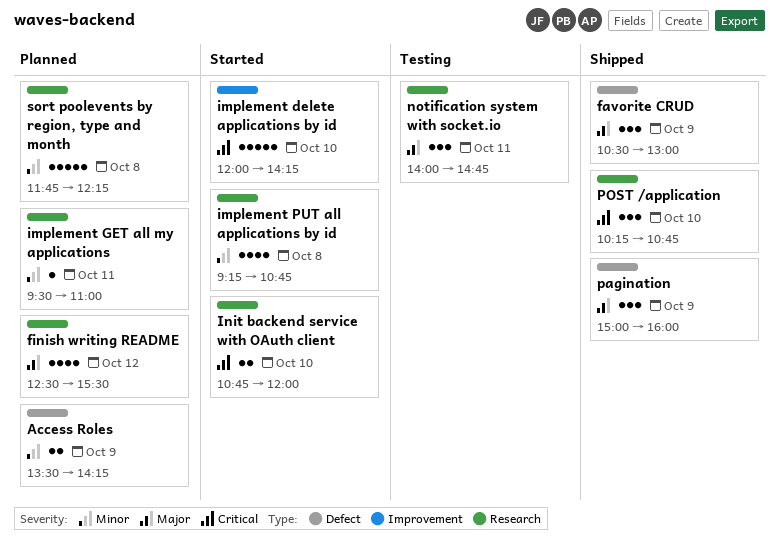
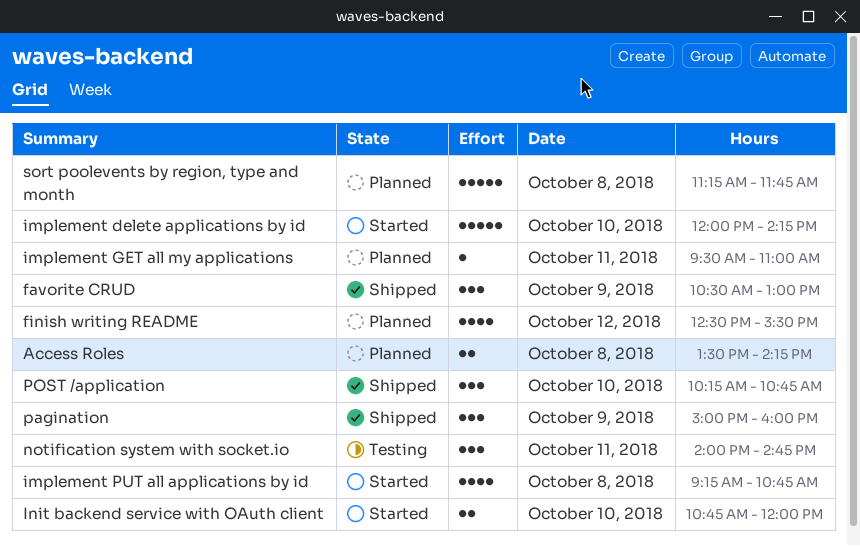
Access Roles, day: Oct 9 -> Oct 8
sort poolevents by region, type and month, begins: 11:45 -> 11:15
sort poolevents by region, type and month, ends: 12:15 -> 11:45

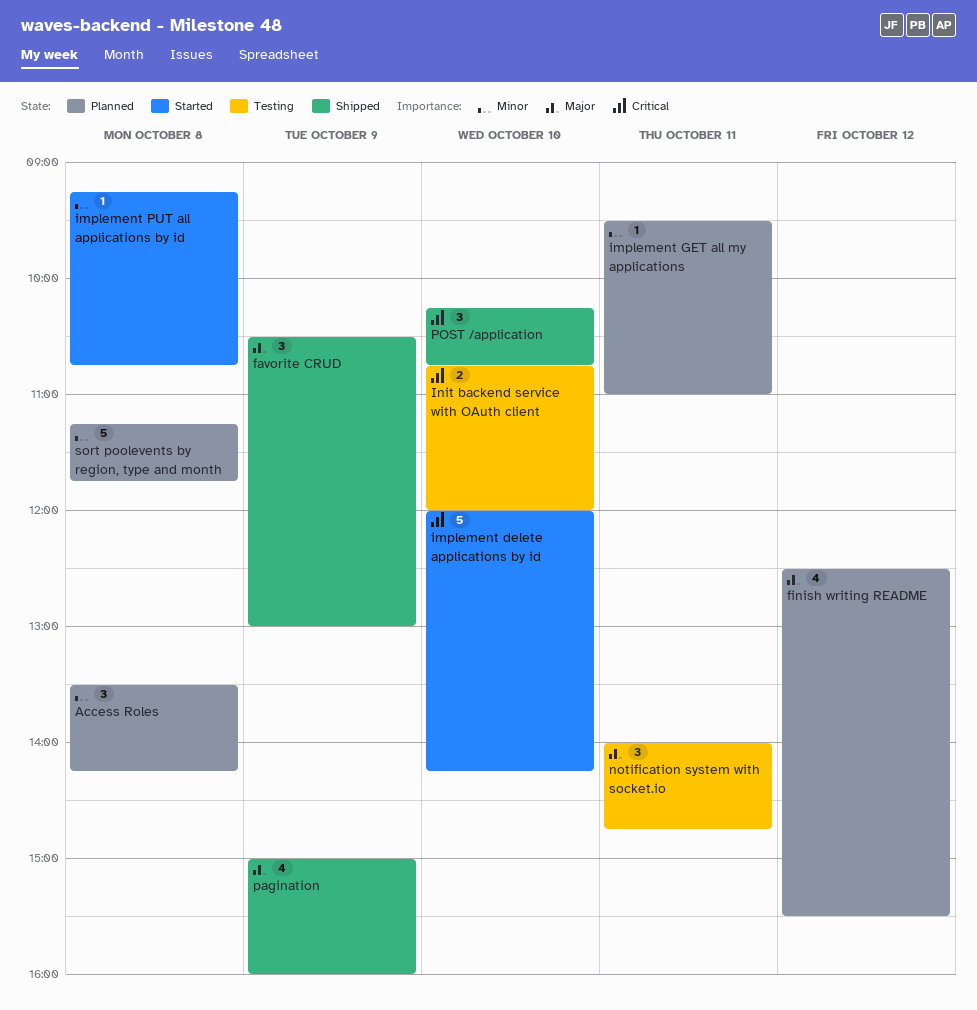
Access Roles, estimate: 2 -> 3
implement PUT all applications by id, estimate: 4 -> 1
Init backend service with OAuth client, status: Started -> Testing
pagination, estimate: 3 -> 4

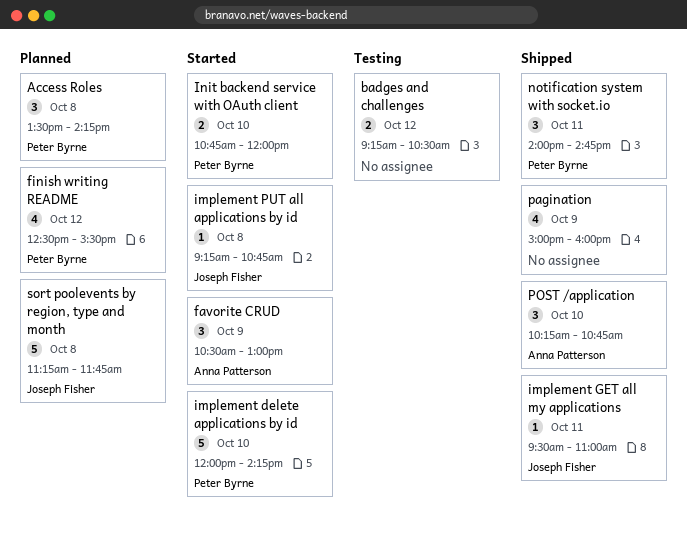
badges and challenges: none -> present
favorite CRUD, status: Shipped -> Started
implement GET all my applications, status: Planned -> Shipped
Init backend service with OAuth client, status: Testing -> Started
notification system with socket.io, status: Testing -> Shipped

